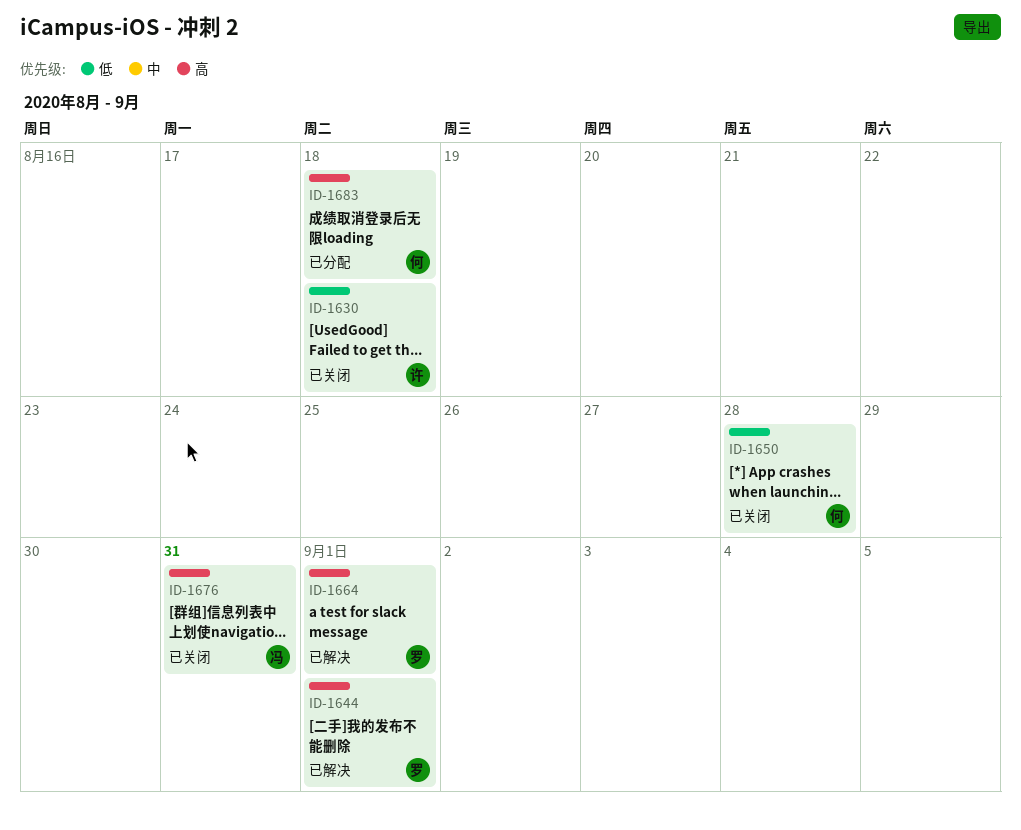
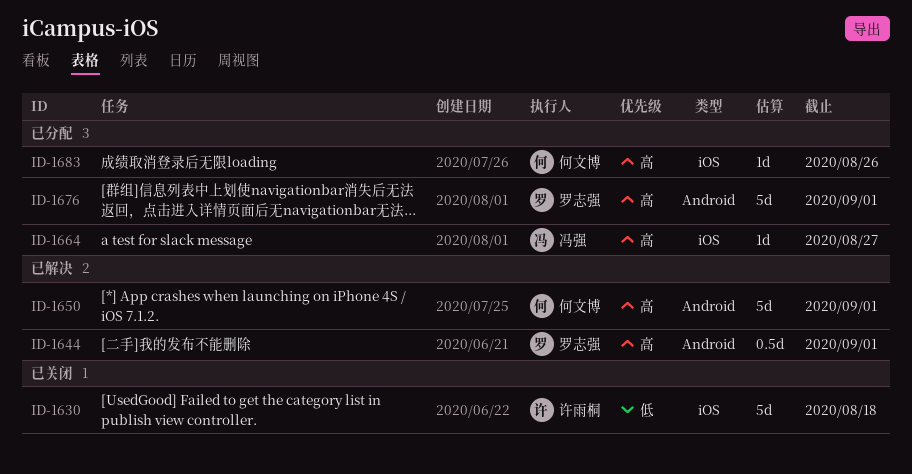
ID-1650, status: 已关闭 -> 已解决
ID-1650, priority: 低 -> 高
ID-1650, due: Aug 28 -> Sep 1
ID-1664, status: 已解决 -> 已分配
ID-1664, owner: 罗志强 -> 冯强
ID-1664, due: Sep 1 -> Aug 27
ID-1676, status: 已关闭 -> 已分配
ID-1676, owner: 冯强 -> 罗志强
ID-1676, due: Aug 31 -> Sep 1
ID-1683, due: Aug 18 -> Aug 26

